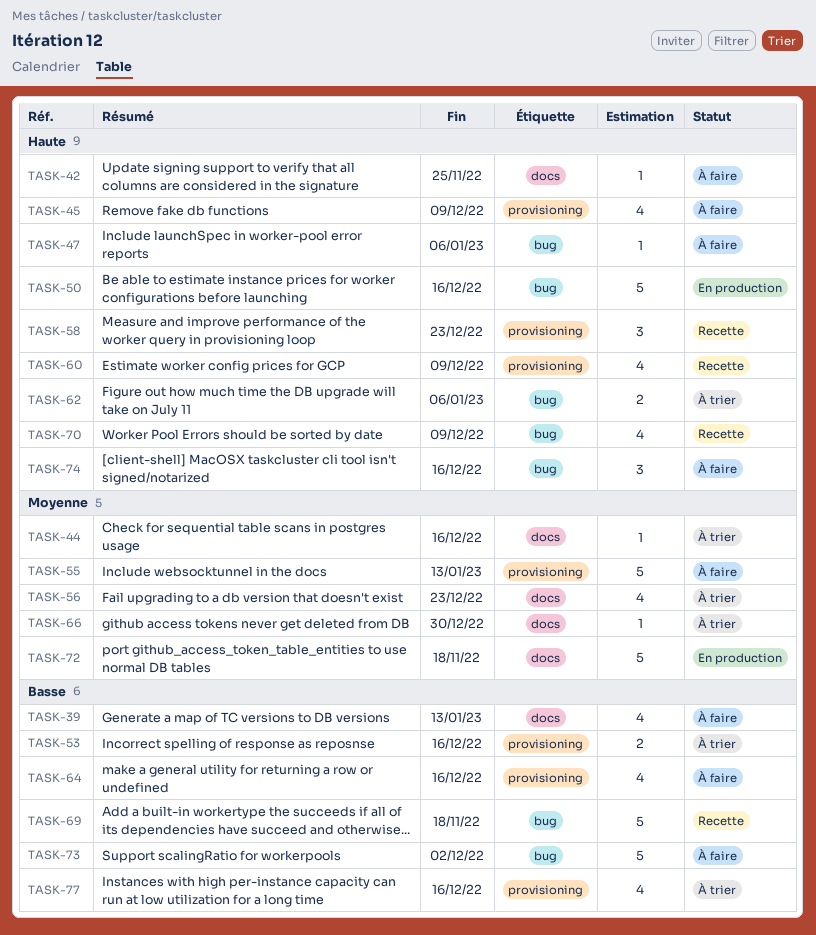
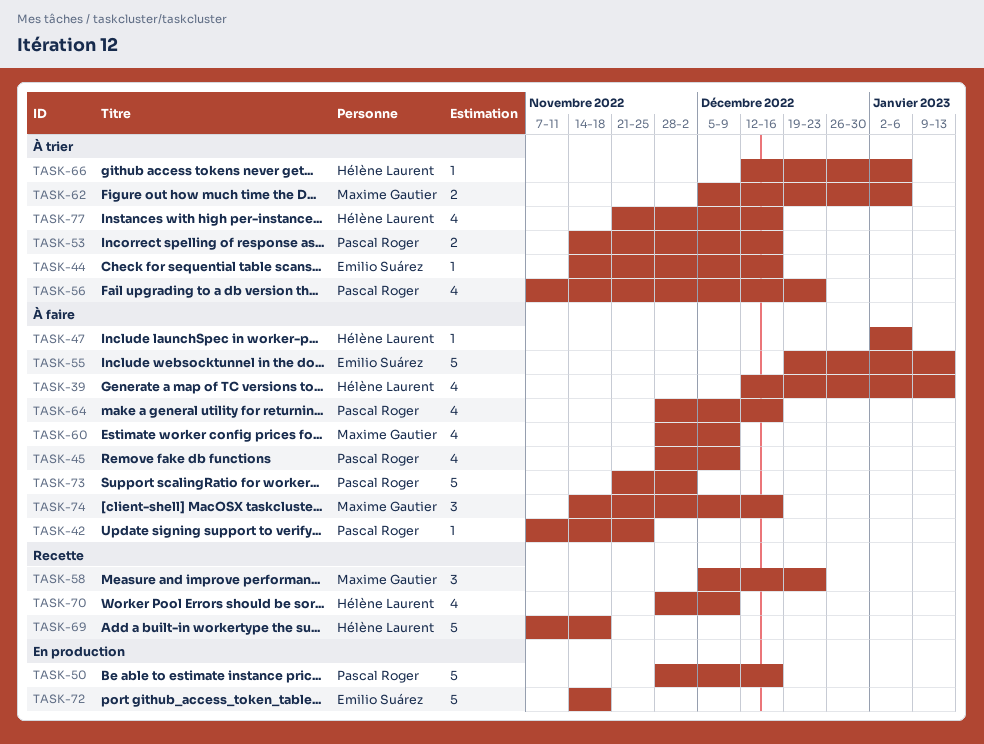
TASK-60, status: Recette -> À faire
TASK-66, due: Dec 30 -> Jan 6

